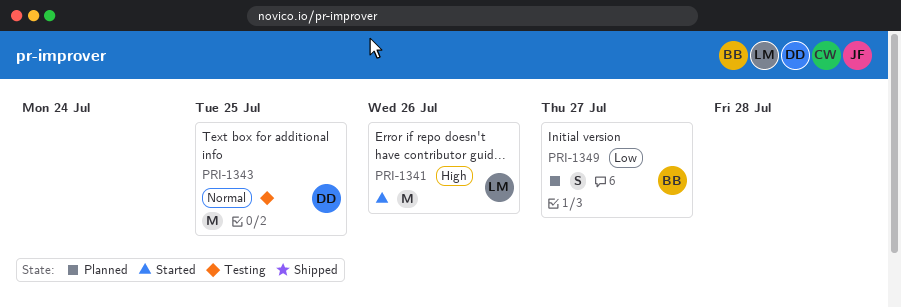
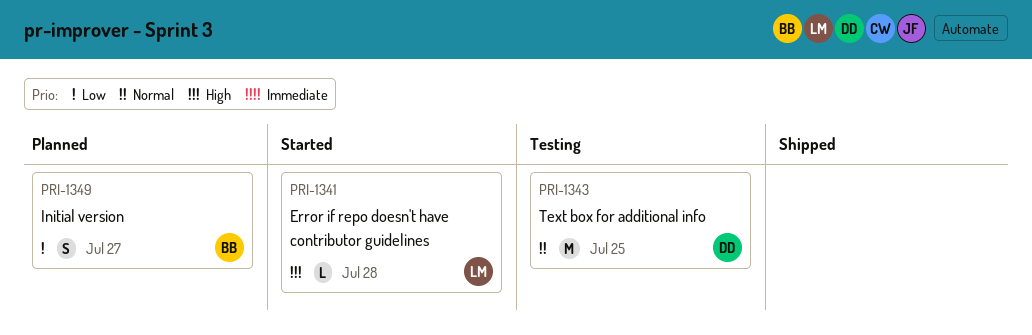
PRI-1341, estimate: M -> L
PRI-1341, due: Jul 26 -> Jul 28

